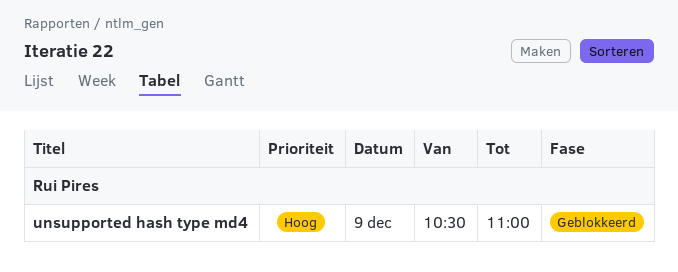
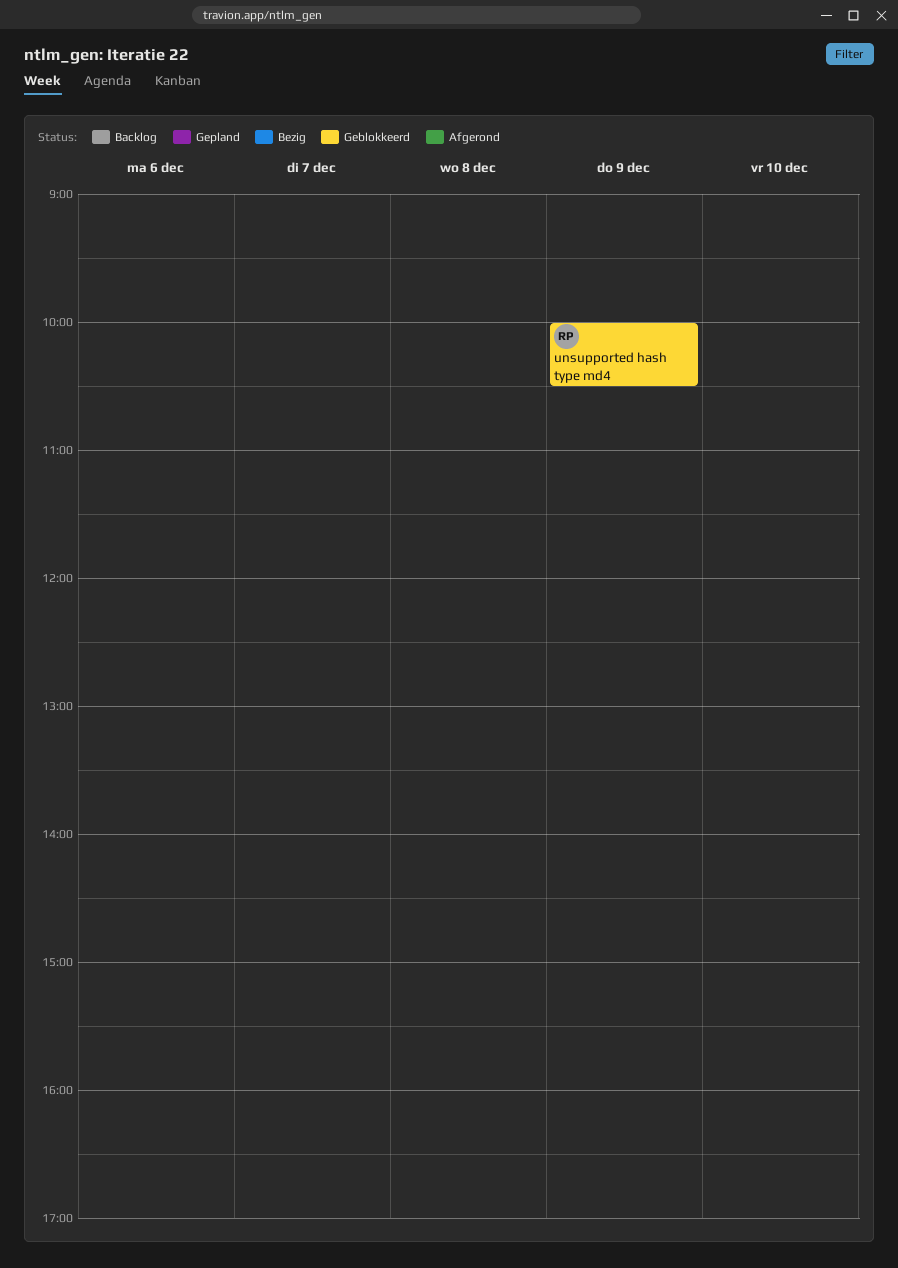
unsupported hash type md4, begins: 10:30 -> 10:00
unsupported hash type md4, ends: 11:00 -> 10:30

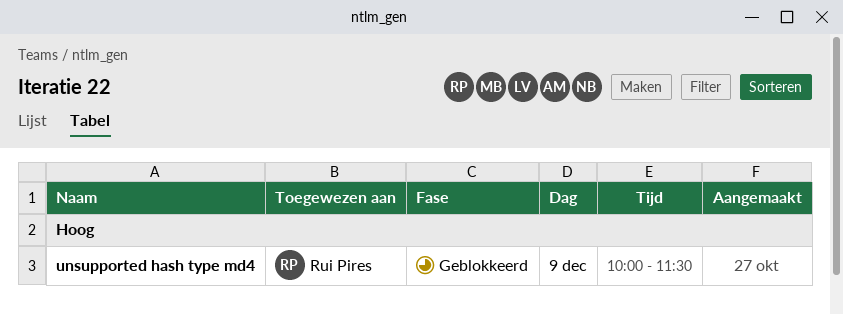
unsupported hash type md4, ends: 10:30 -> 11:30

